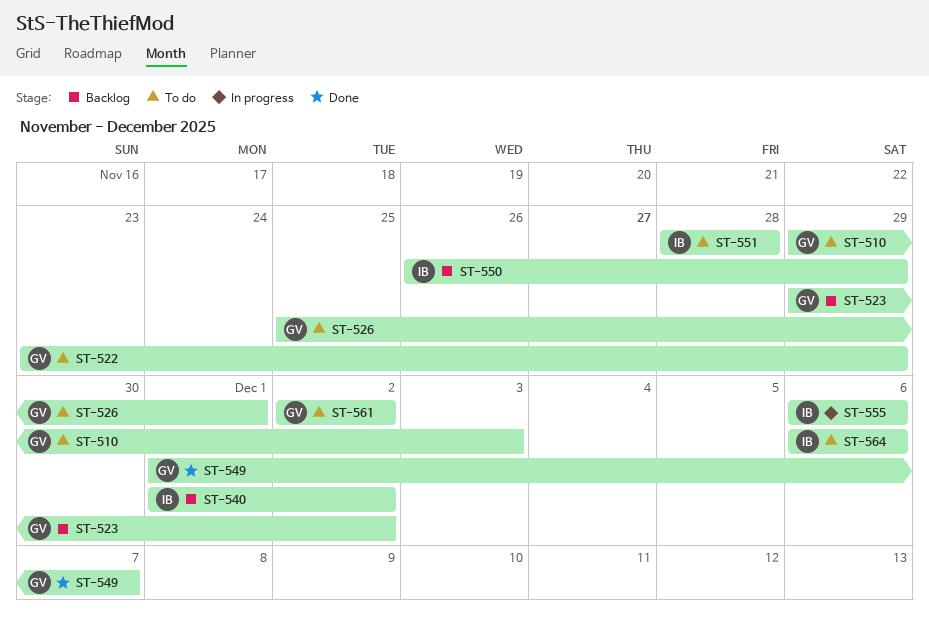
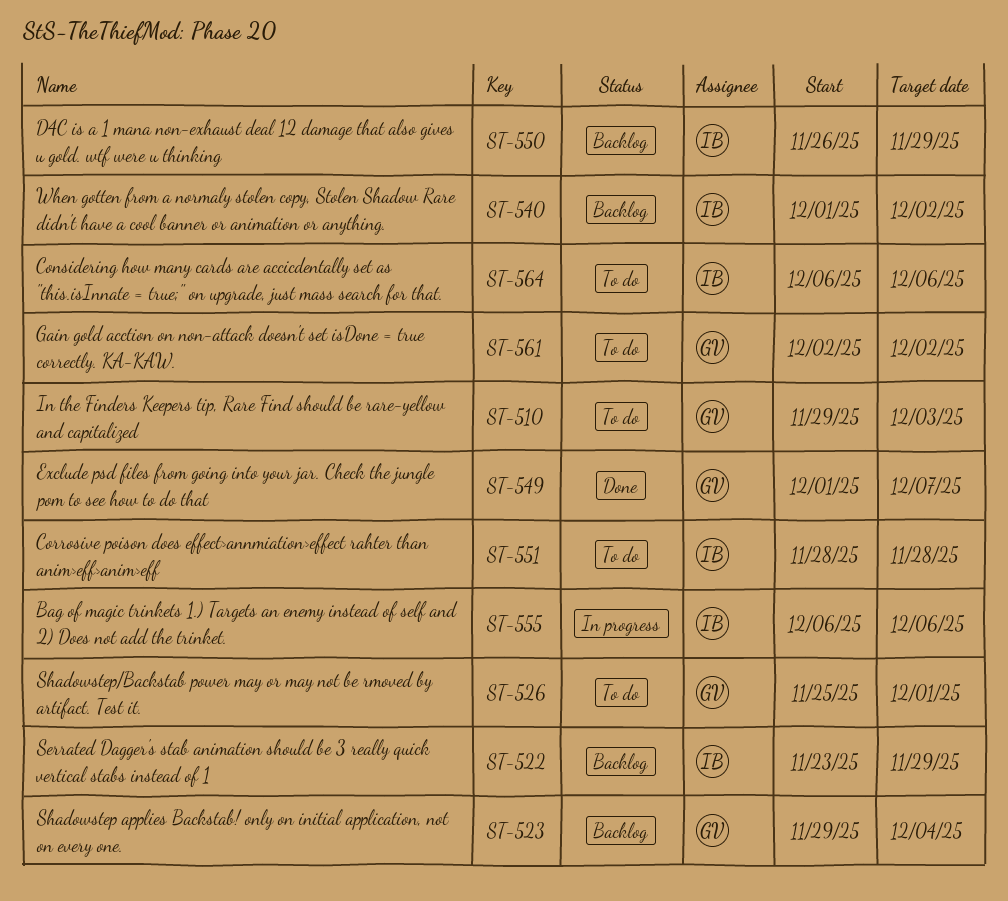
ST-522, status: To do -> Backlog
ST-522, owner: GV -> IB
ST-523, due: Dec 2 -> Dec 4

